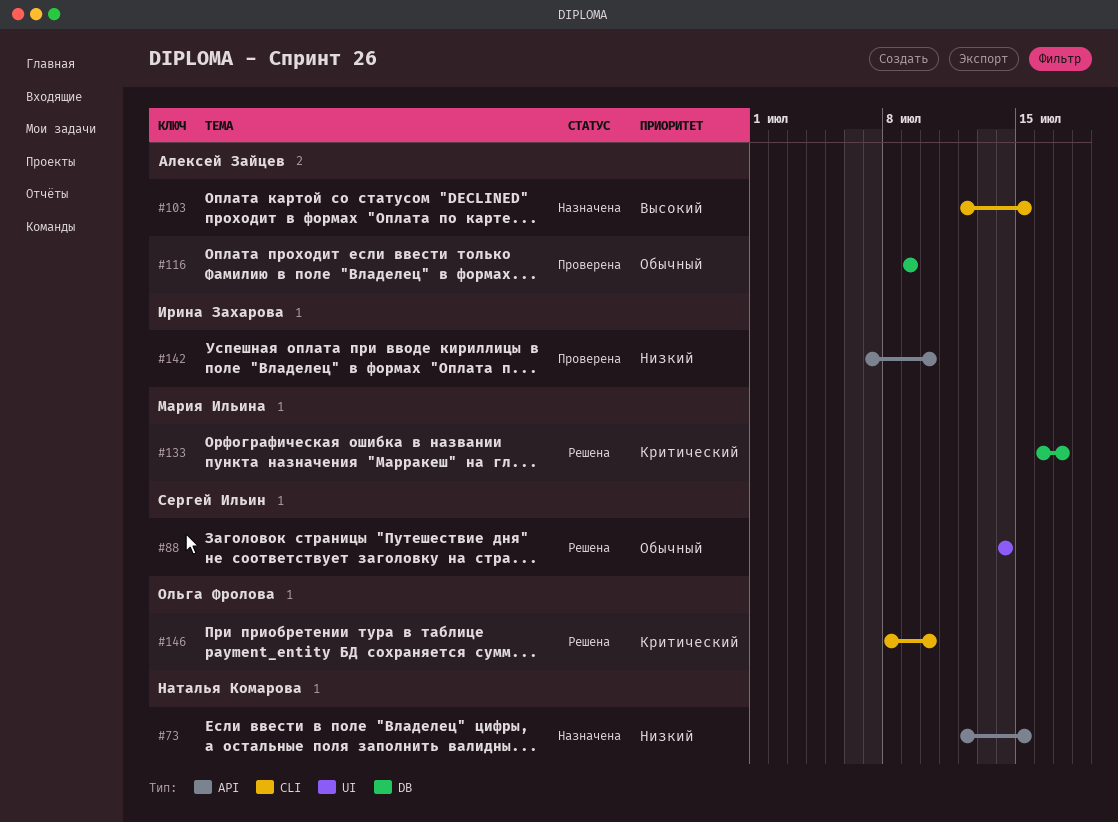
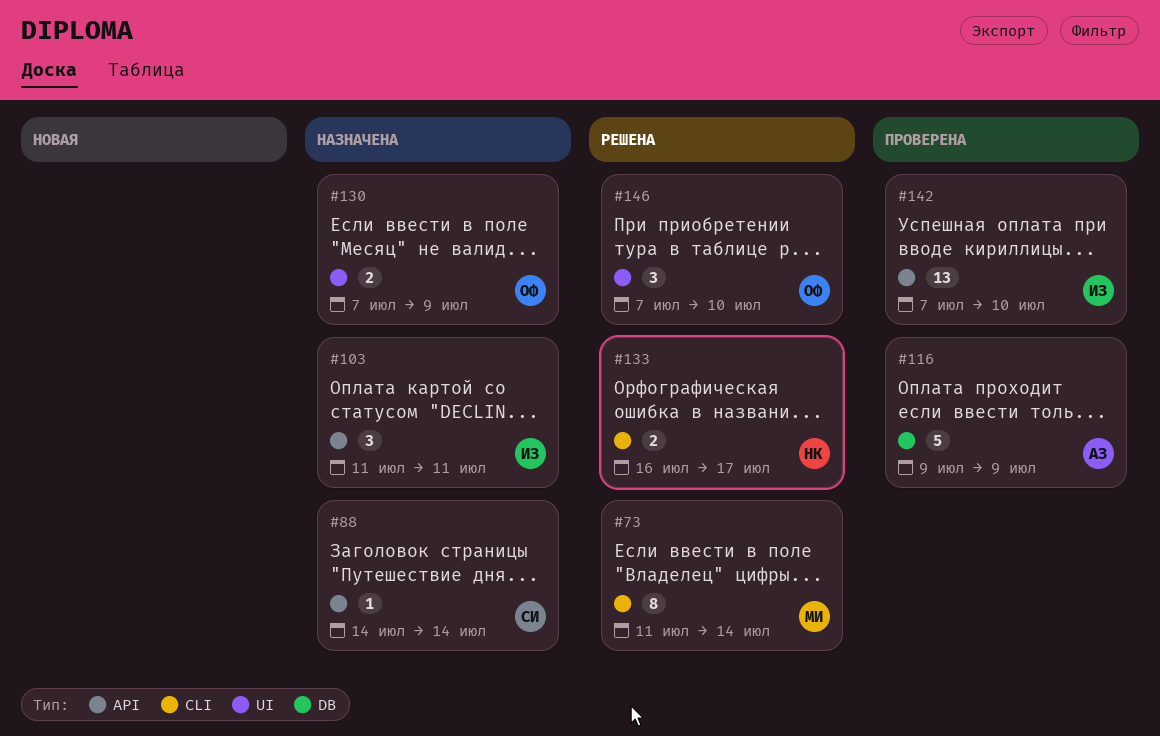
#73, status: Назначена -> Решена
#73, owner: Наталья Комарова -> Мария Ильина
#73, label: API -> CLI
#73, start: Jul 12 -> Jul 11
#73, due: Jul 15 -> Jul 14
#88, status: Решена -> Назначена
#88, label: UI -> API
#103, owner: Алексей Зайцев -> Ирина Захарова
#103, label: CLI -> API
#103, start: Jul 12 -> Jul 11
#103, due: Jul 15 -> Jul 11
#130: none -> present
#133, owner: Мария Ильина -> Наталья Комарова
#133, label: DB -> CLI
#146, label: CLI -> UI
#146, start: Jul 8 -> Jul 7

